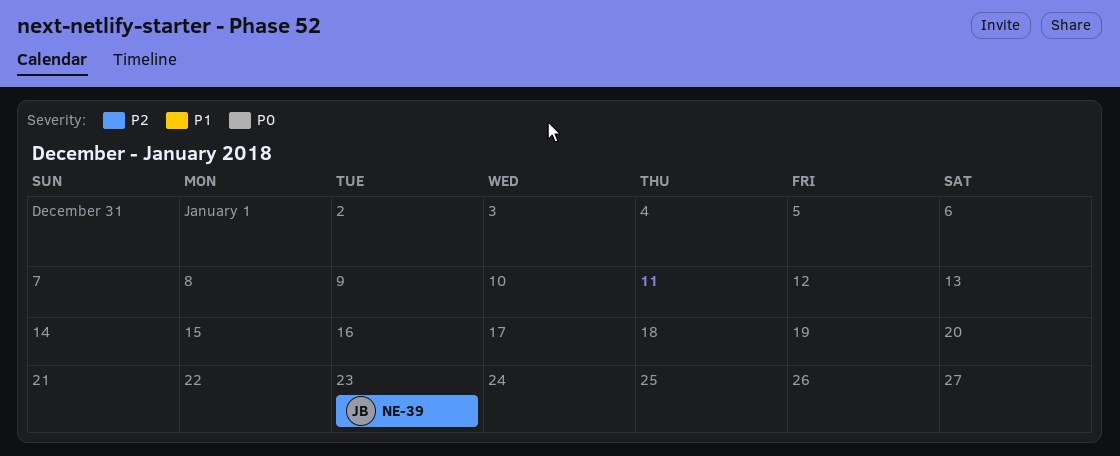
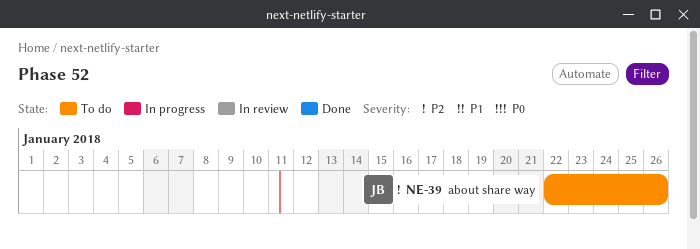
NE-39, start: Jan 23 -> Jan 22
NE-39, due: Jan 23 -> Jan 26

